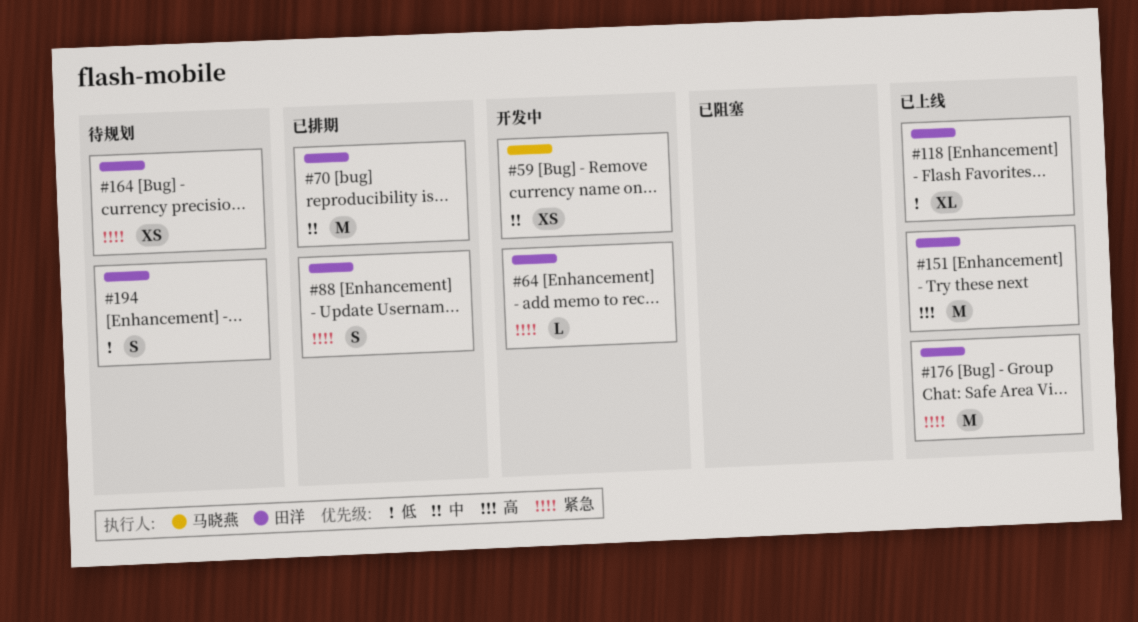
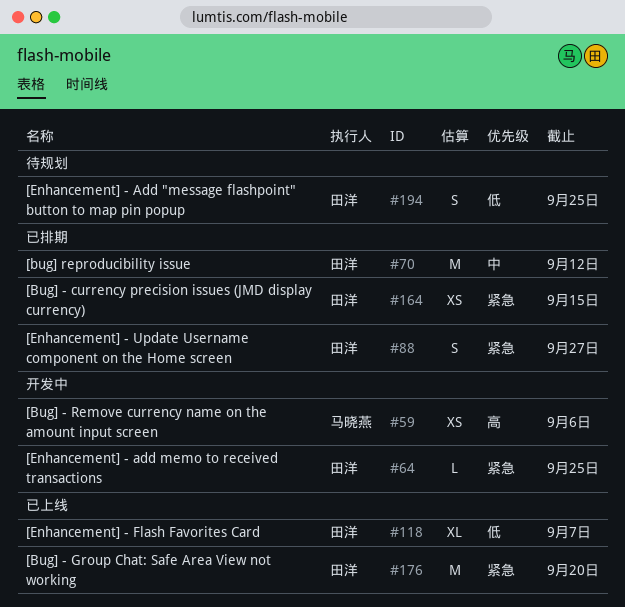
#59, priority: 中 -> 高
#151: present -> none
#164, status: 待规划 -> 已排期

